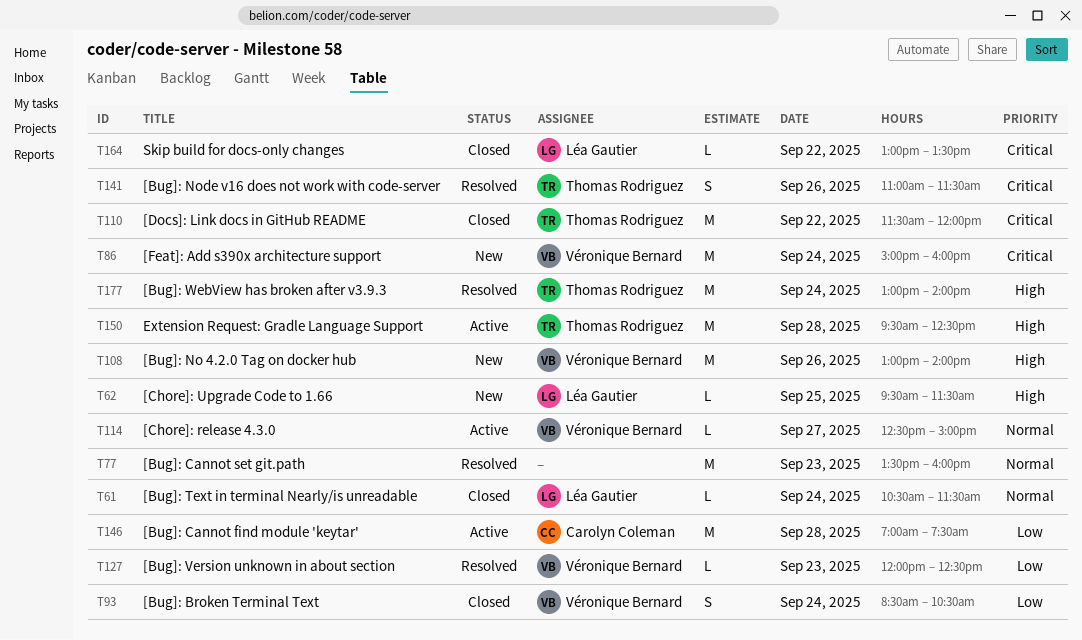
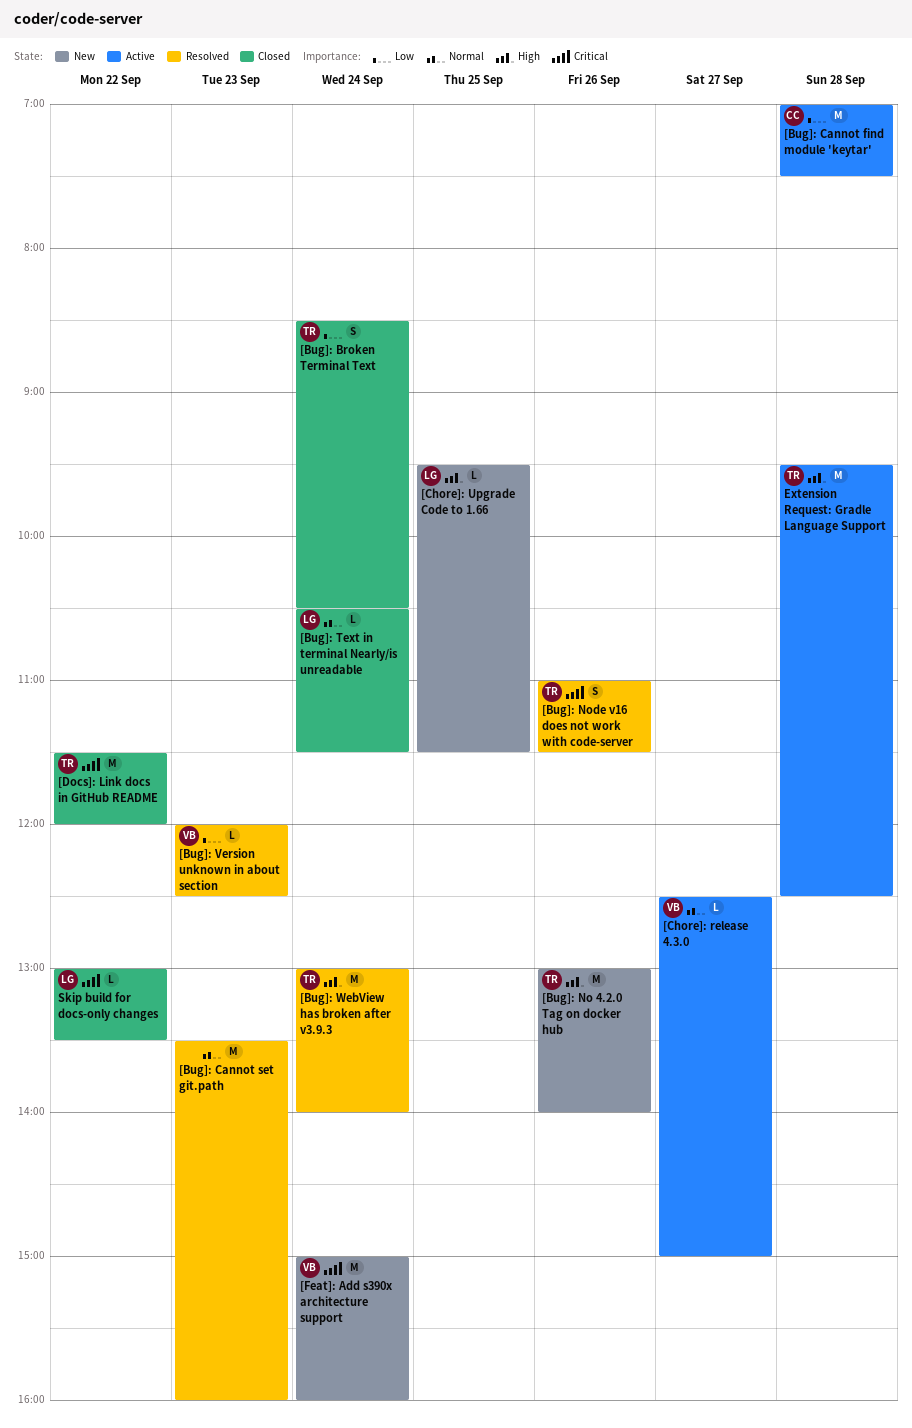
[Bug]: Broken Terminal Text, owner: Véronique Bernard -> Thomas Rodriguez
[Bug]: No 4.2.0 Tag on docker hub, owner: Véronique Bernard -> Thomas Rodriguez

